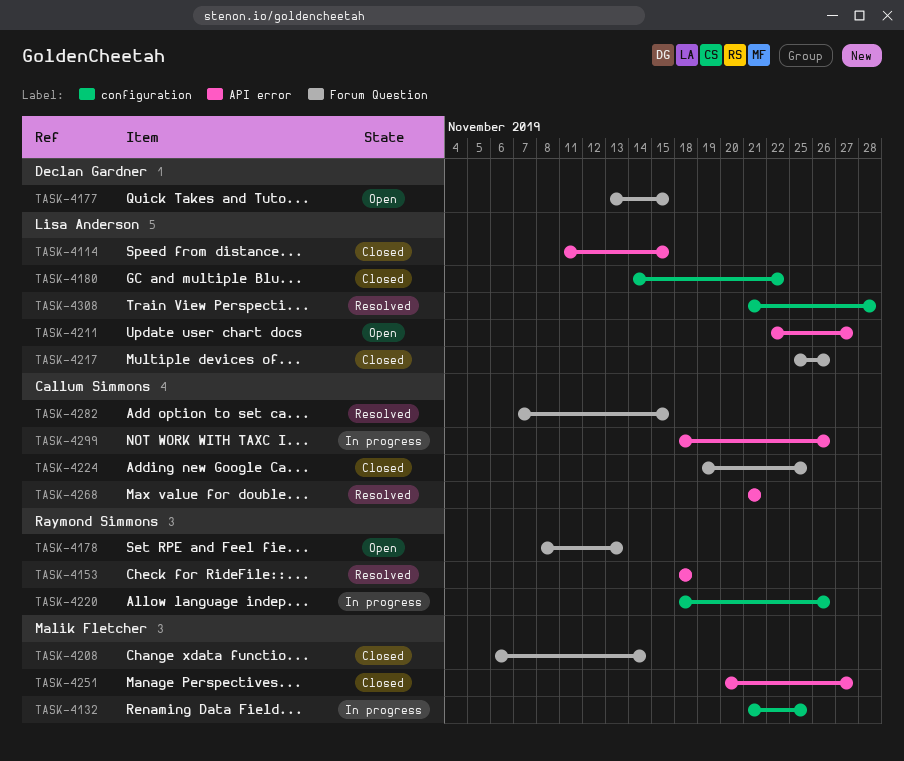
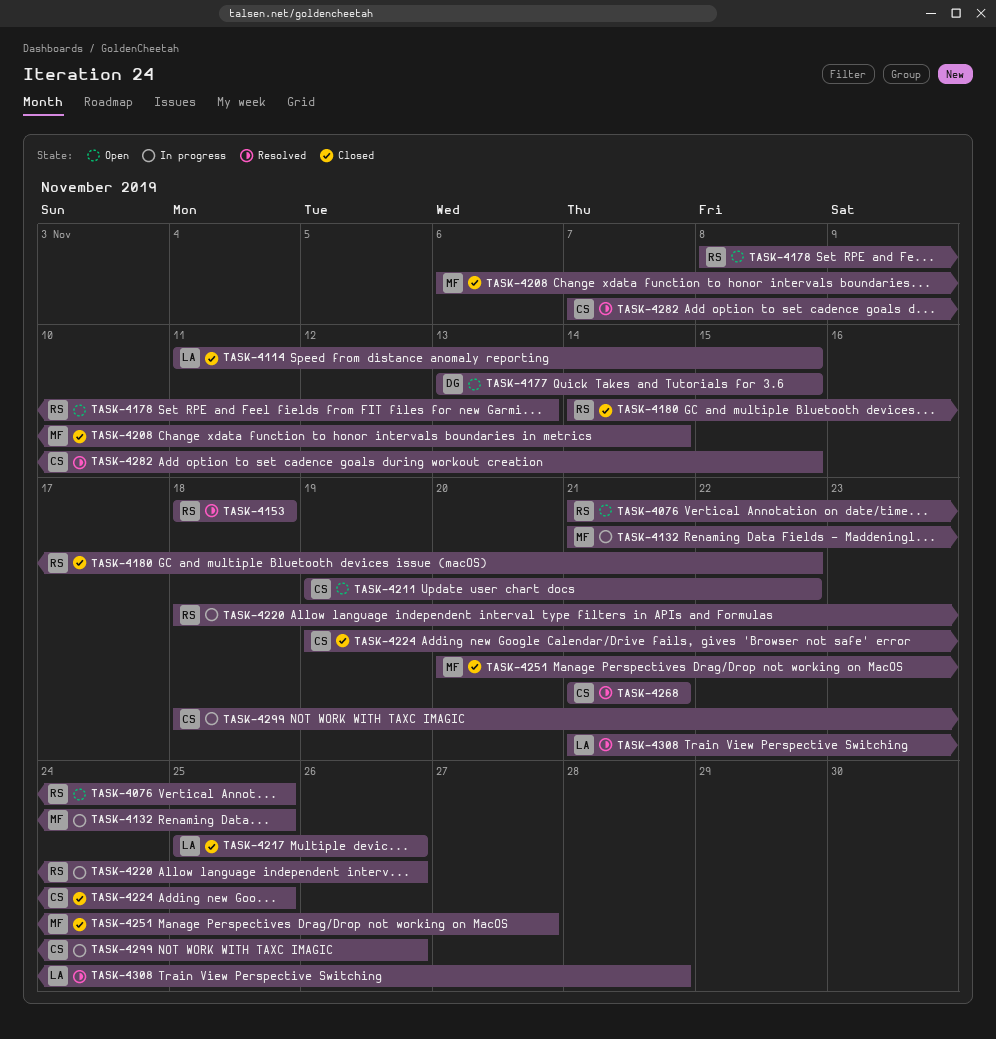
TASK-4076: none -> present
TASK-4180, owner: Lisa Anderson -> Raymond Simmons
TASK-4211, owner: Lisa Anderson -> Callum Simmons
TASK-4211, start: Nov 22 -> Nov 19
TASK-4211, due: Nov 27 -> Nov 22

